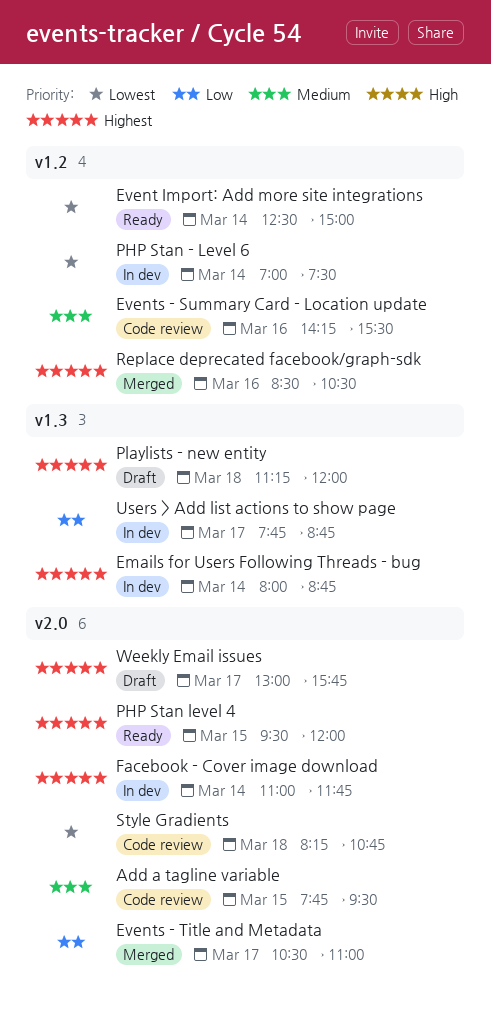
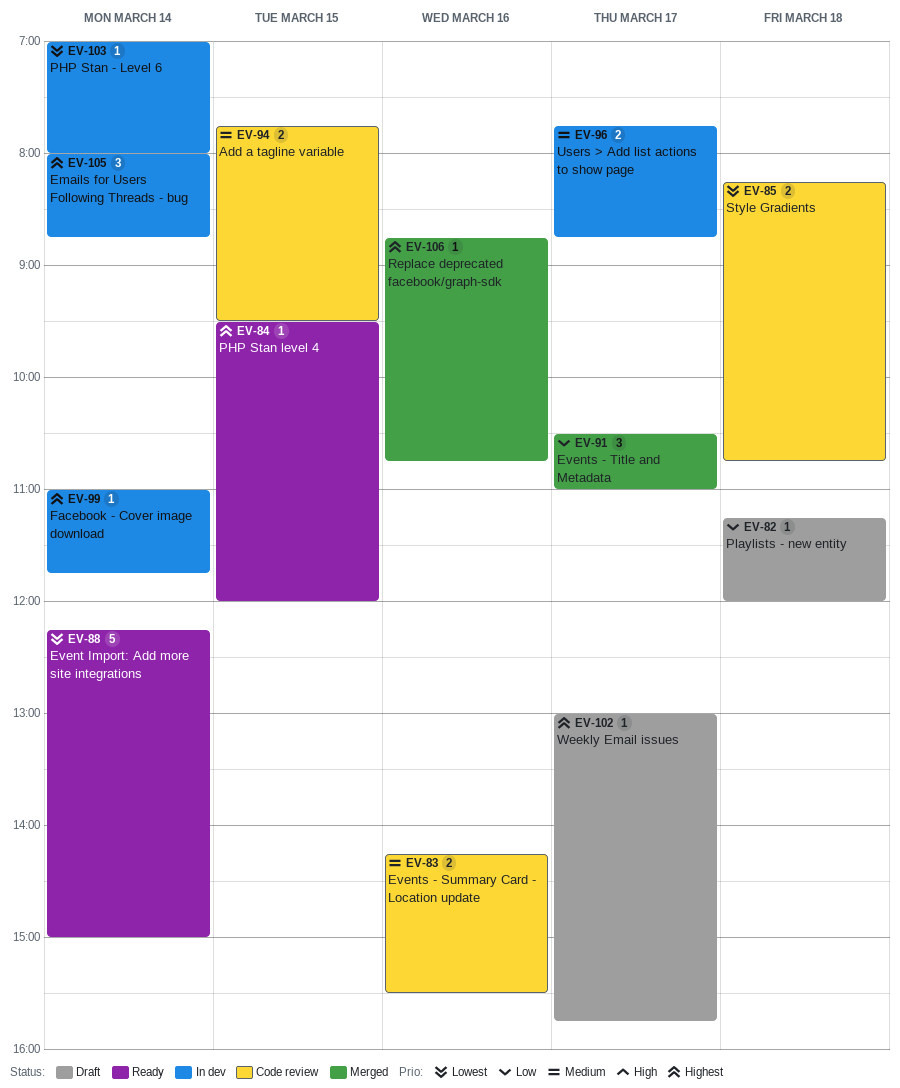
Event Import: Add more site integrations, begins: 12:30 -> 12:15
PHP Stan - Level 6, ends: 07:30 -> 08:00
Playlists - new entity, priority: Highest -> Low
Replace deprecated facebook/graph-sdk, begins: 08:30 -> 08:45
Replace deprecated facebook/graph-sdk, ends: 10:30 -> 10:45
Users > Add list actions to show page, priority: Low -> Medium

